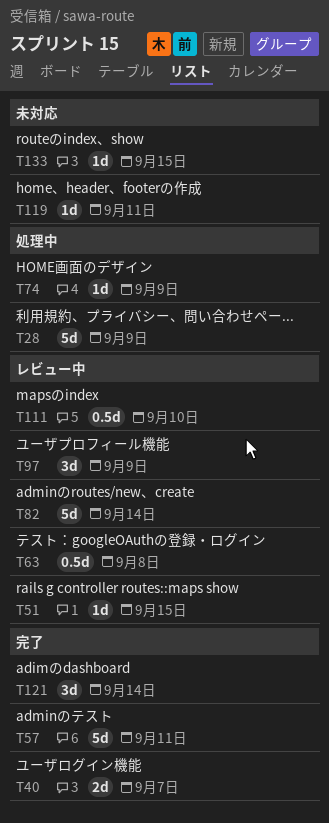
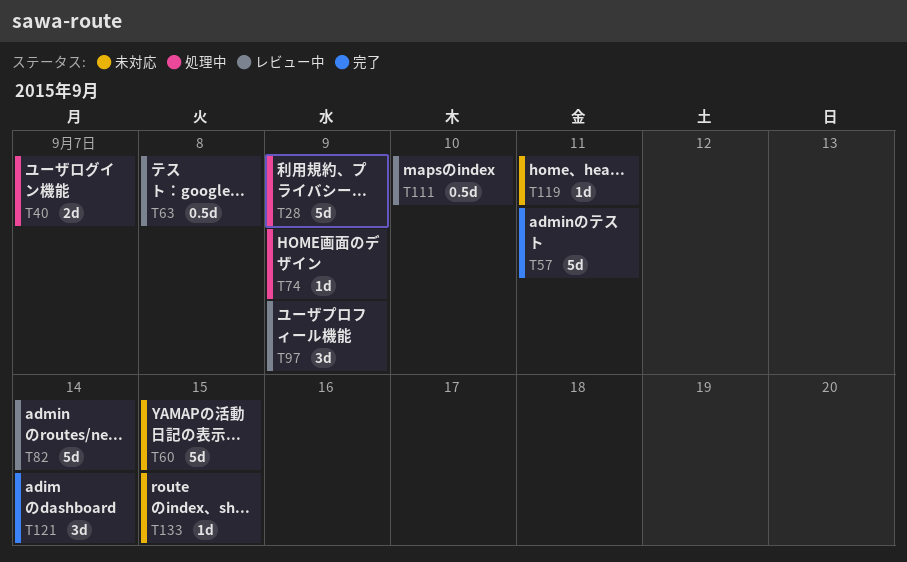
T40, status: 完了 -> 処理中
T51: present -> none
T60: none -> present

